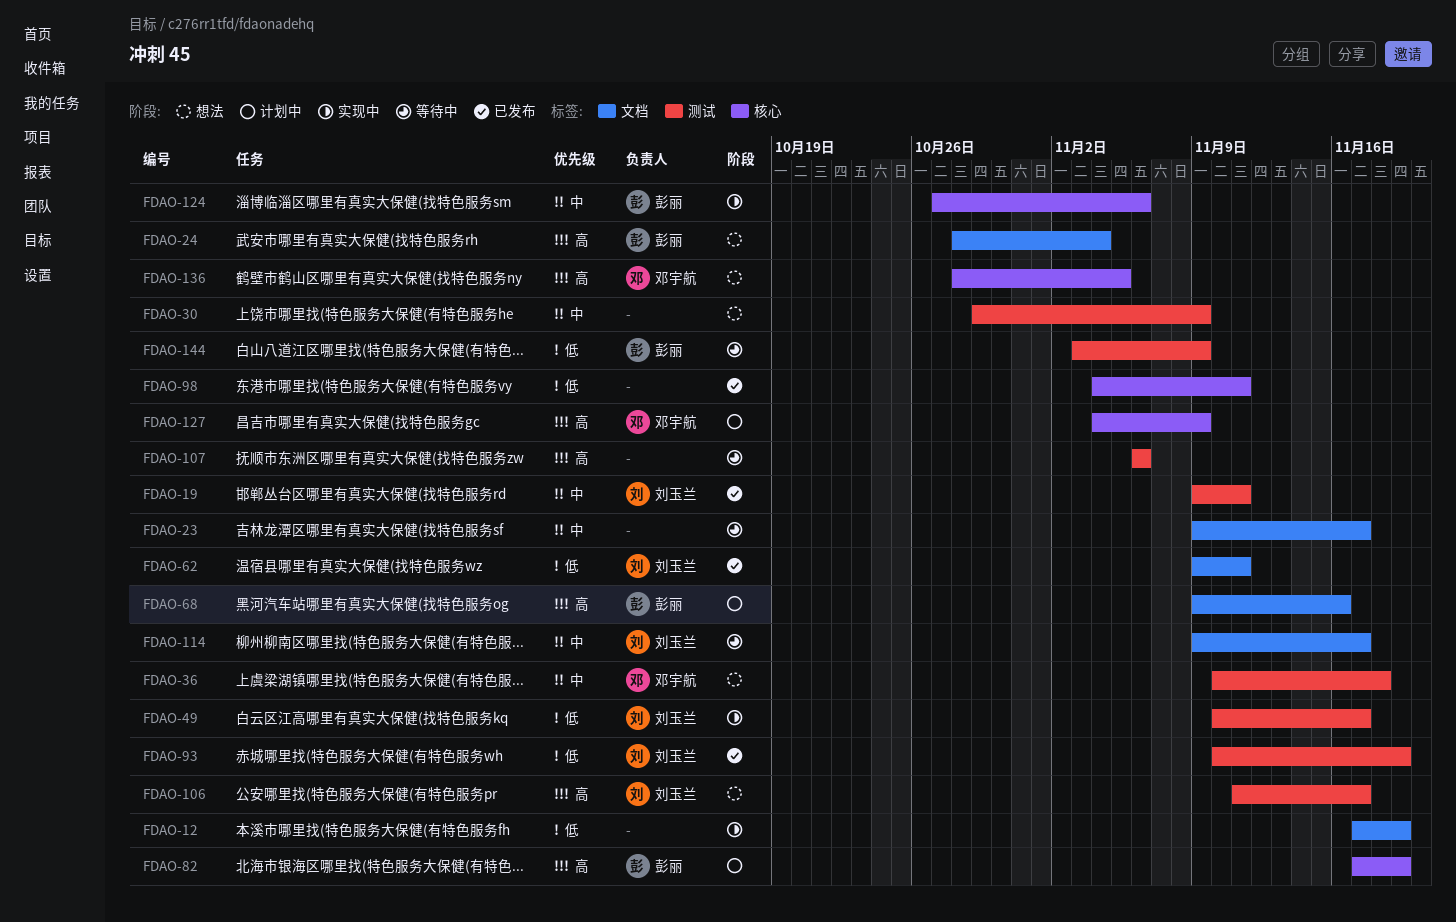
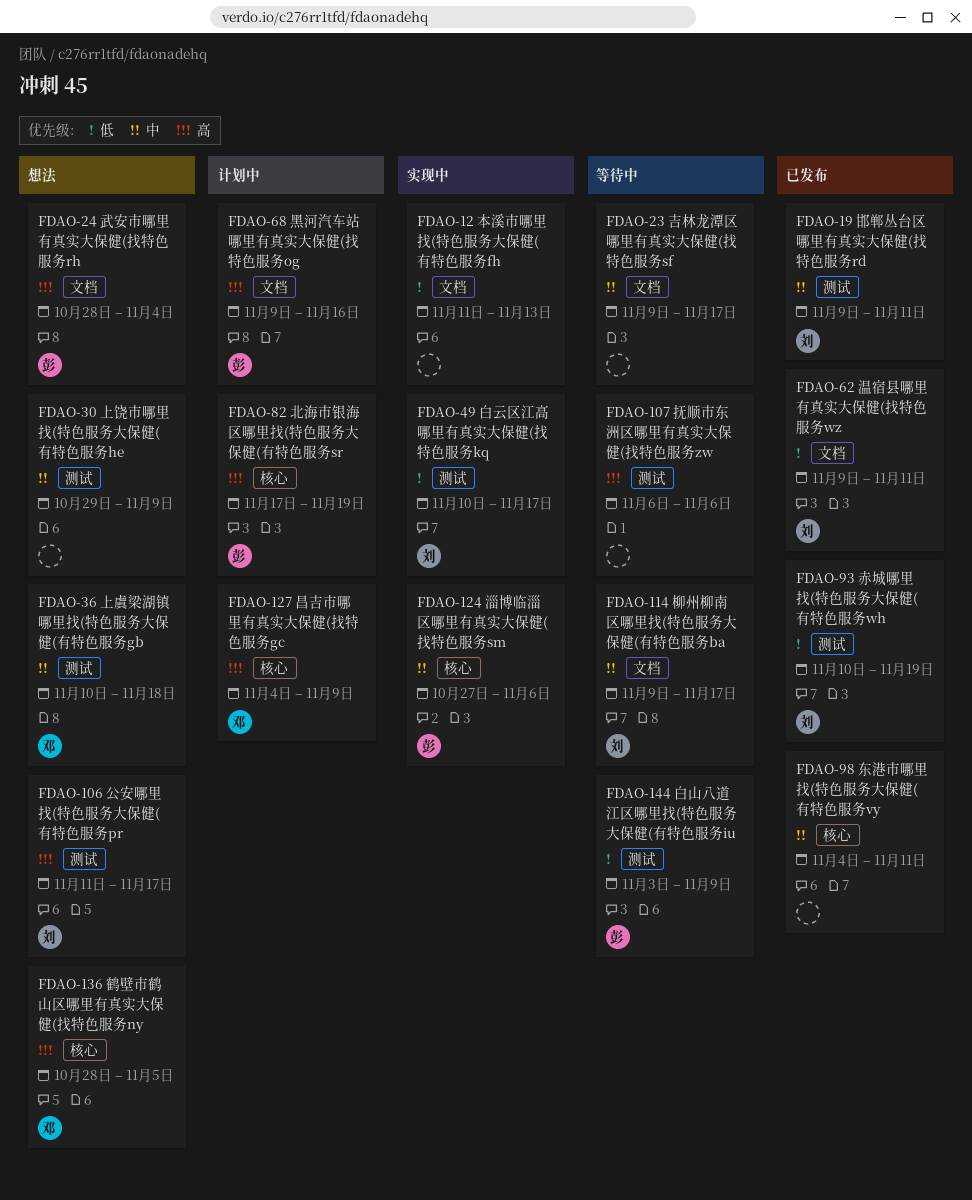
FDAO-12, start: Nov 17 -> Nov 11
FDAO-12, due: Nov 19 -> Nov 13
FDAO-98, priority: 低 -> 中

